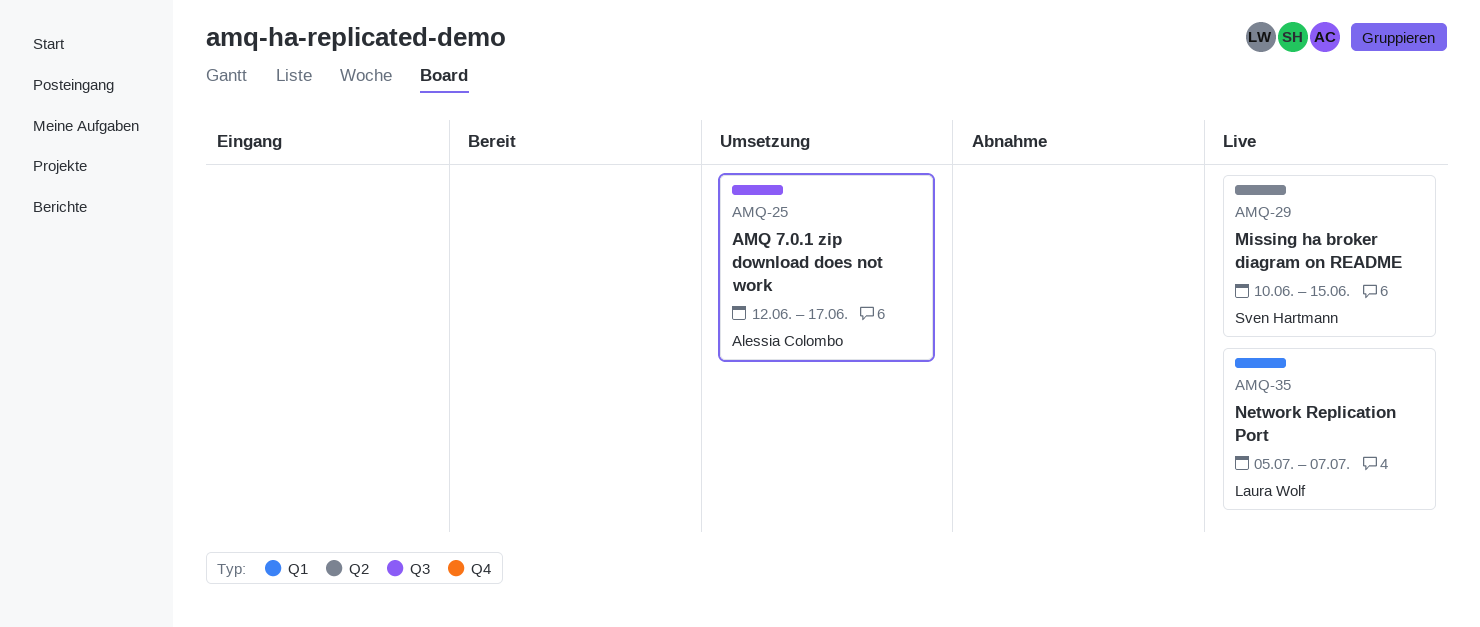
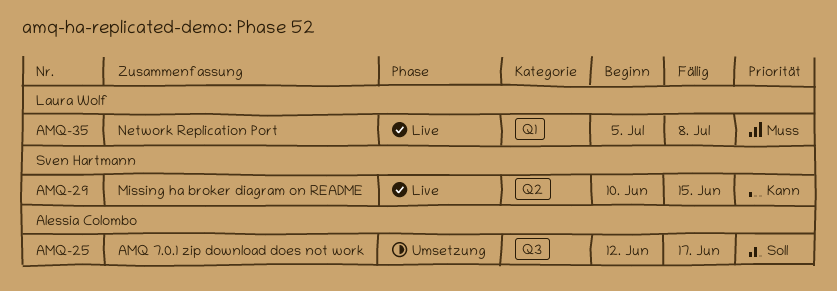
AMQ-35, due: Jul 7 -> Jul 8

